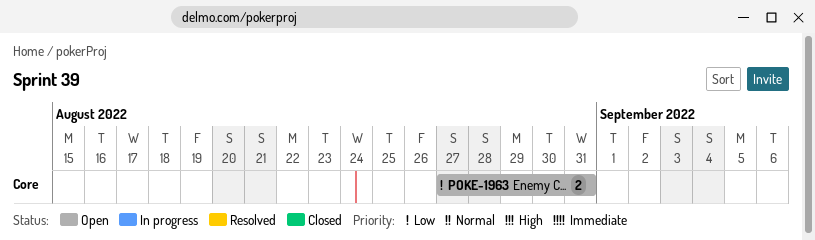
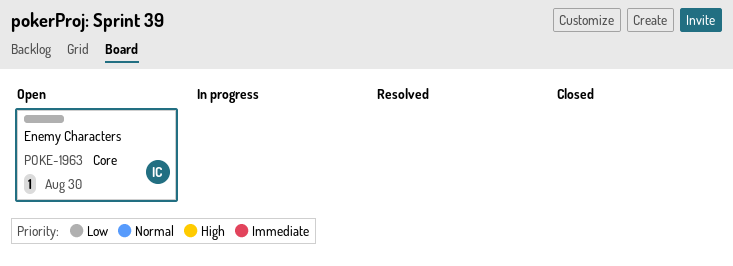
POKE-1963, estimate: 2 -> 1
POKE-1963, due: Aug 31 -> Aug 30

